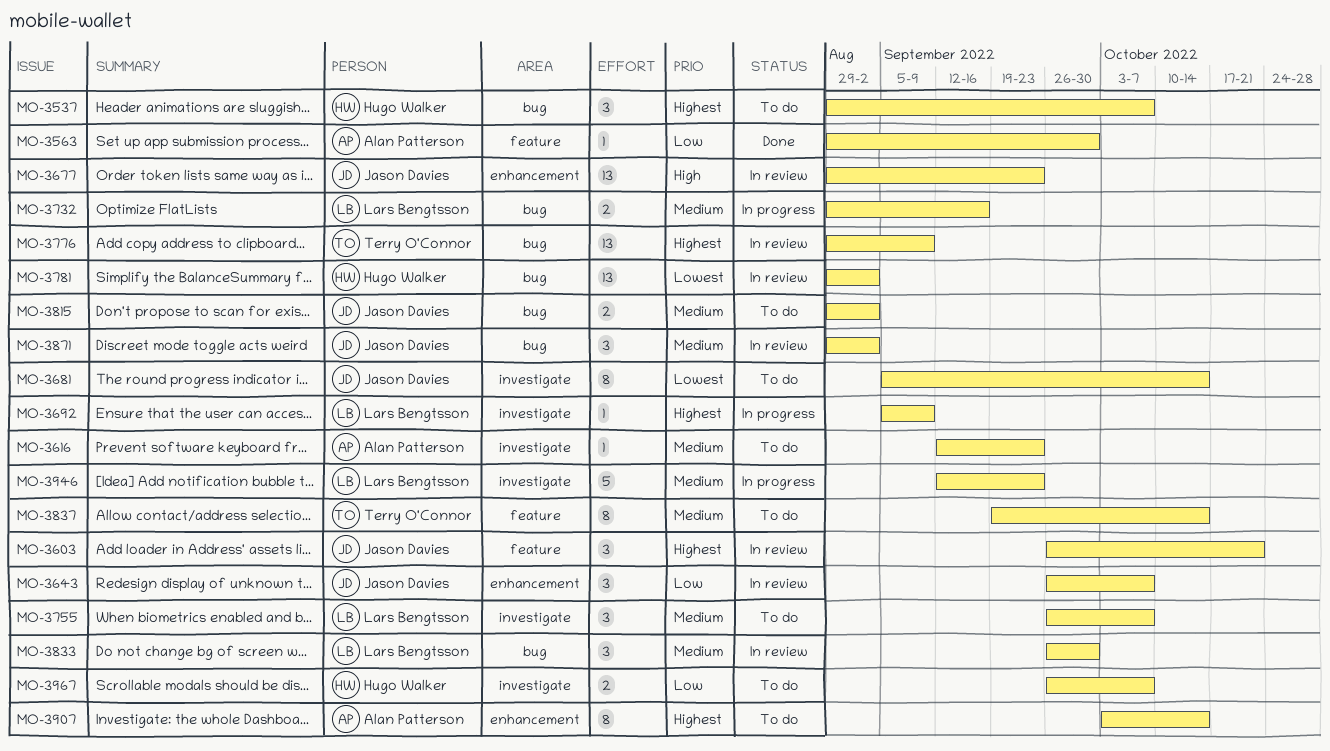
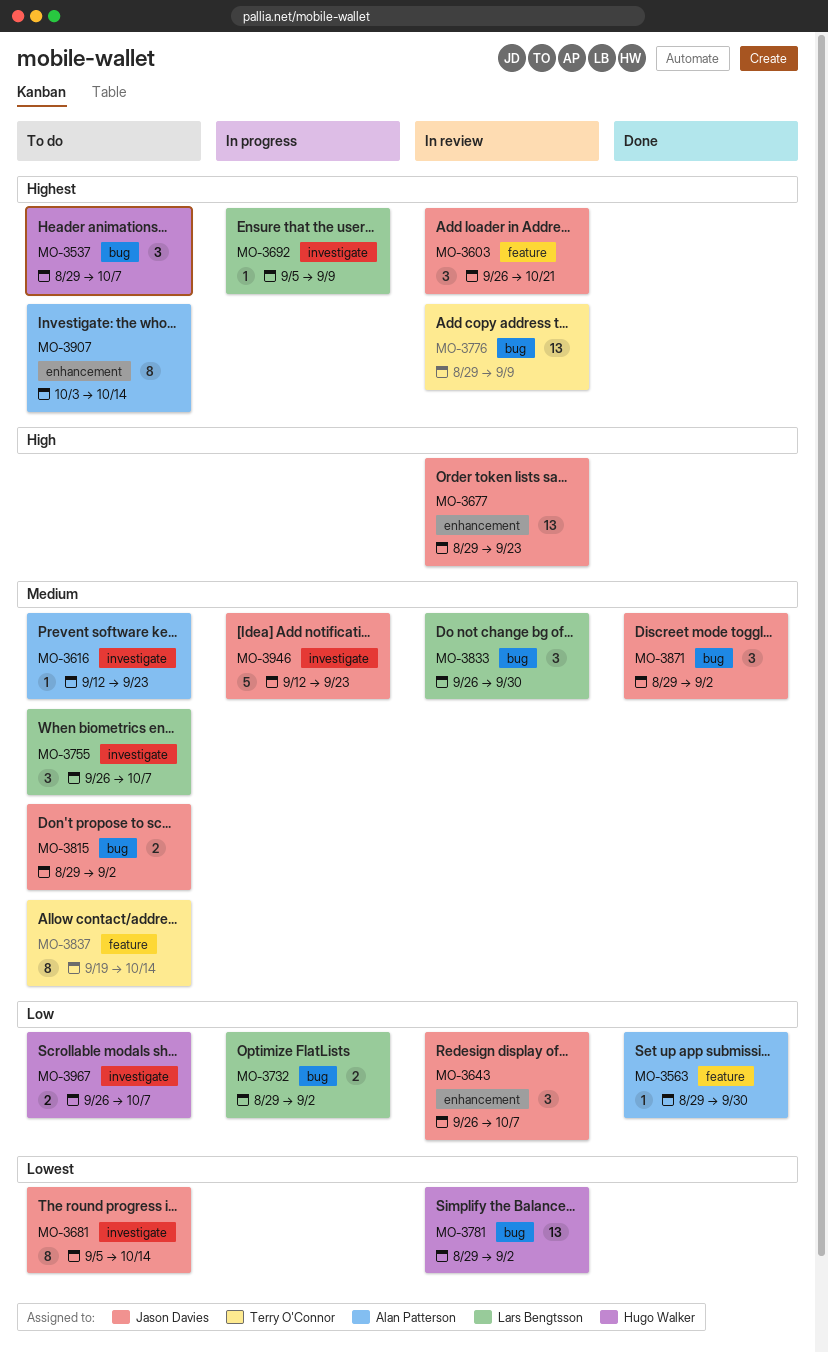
MO-3732, priority: Medium -> Low
MO-3732, due: Sep 16 -> Sep 2
MO-3871, status: In review -> Done
MO-3946, owner: Lars Bengtsson -> Jason Davies

